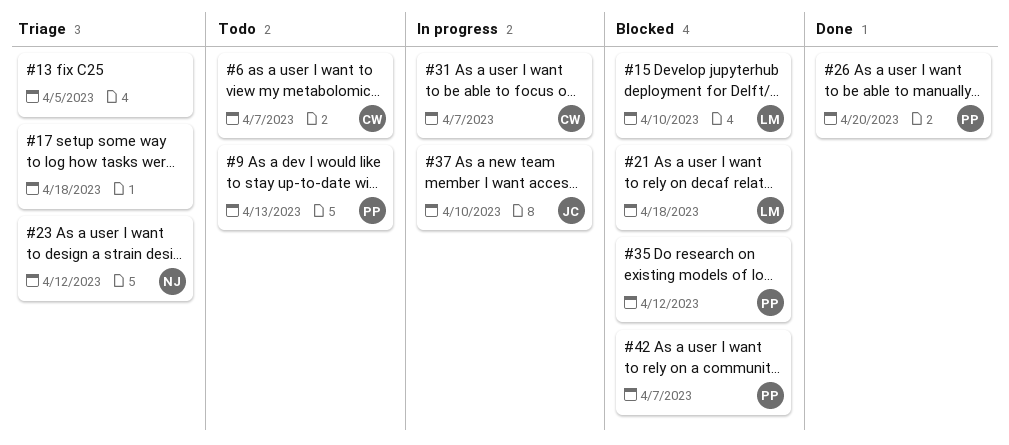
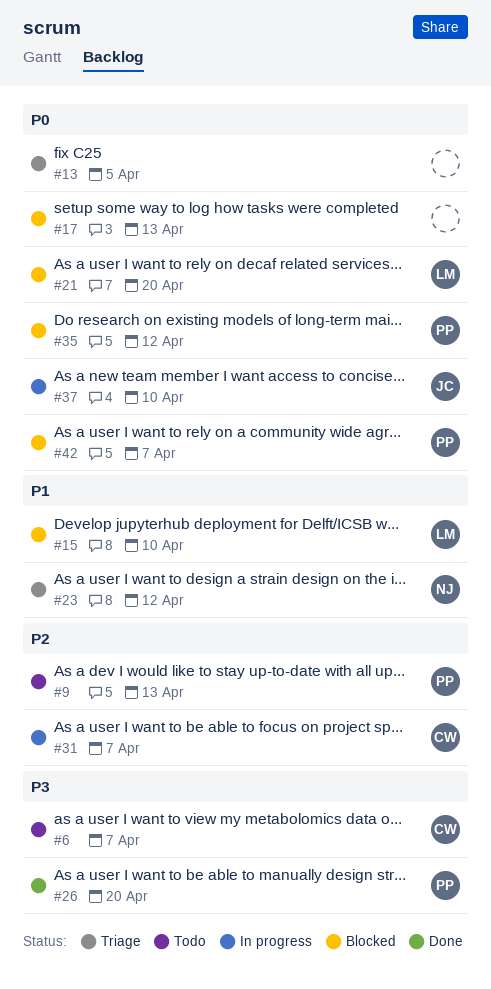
#17, status: Triage -> Blocked
#17, due: Apr 18 -> Apr 13
#21, due: Apr 18 -> Apr 20

